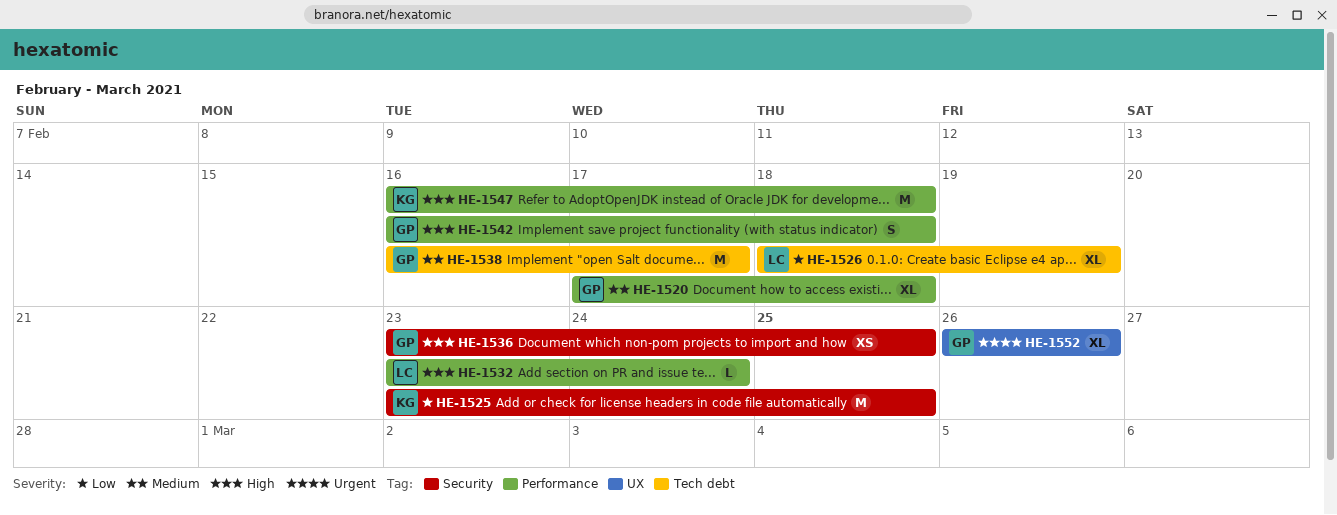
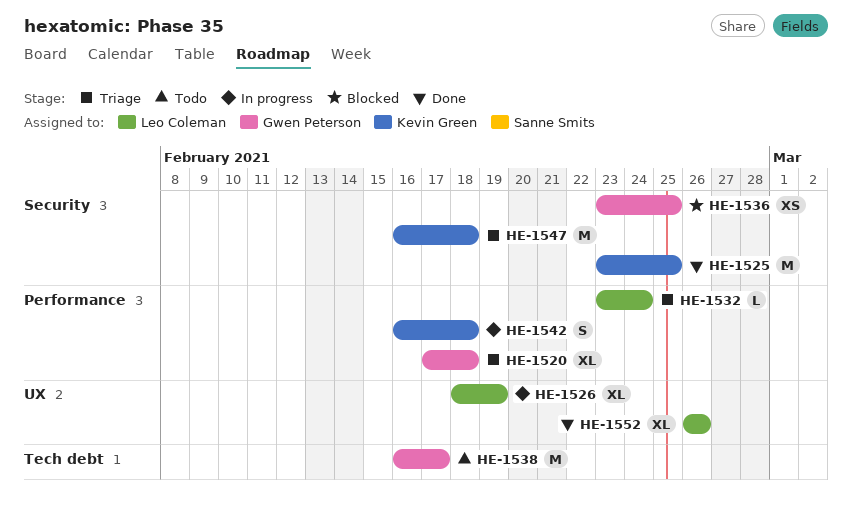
HE-1526, label: Tech debt -> UX
HE-1542, owner: Gwen Peterson -> Kevin Green
HE-1547, label: Performance -> Security
HE-1552, owner: Gwen Peterson -> Leo Coleman

